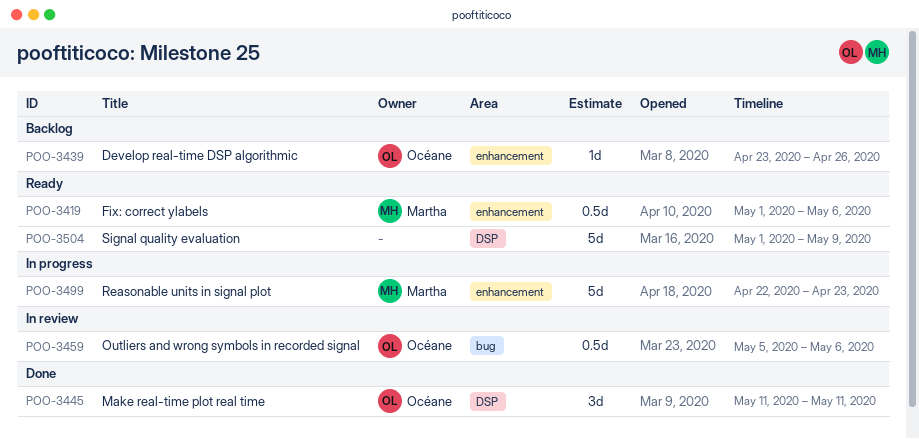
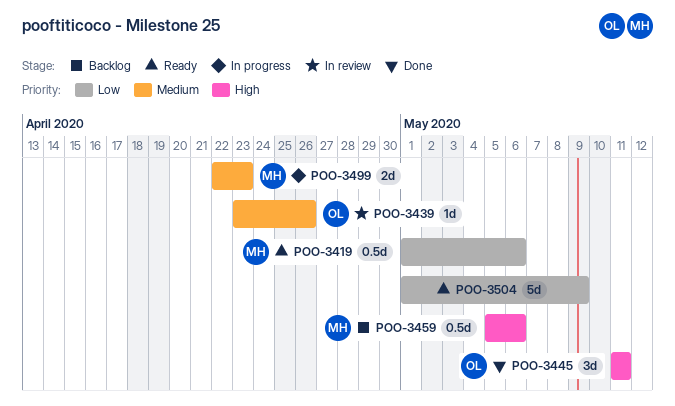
POO-3439, status: Backlog -> In review
POO-3459, status: In review -> Backlog
POO-3459, owner: Océane -> Martha
POO-3499, estimate: 5d -> 2d

